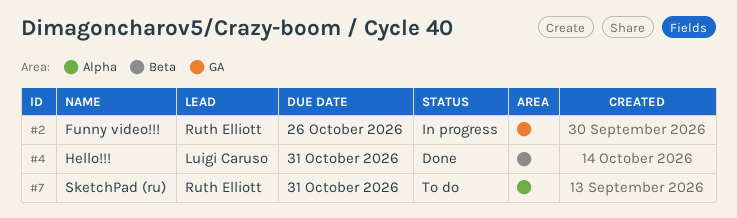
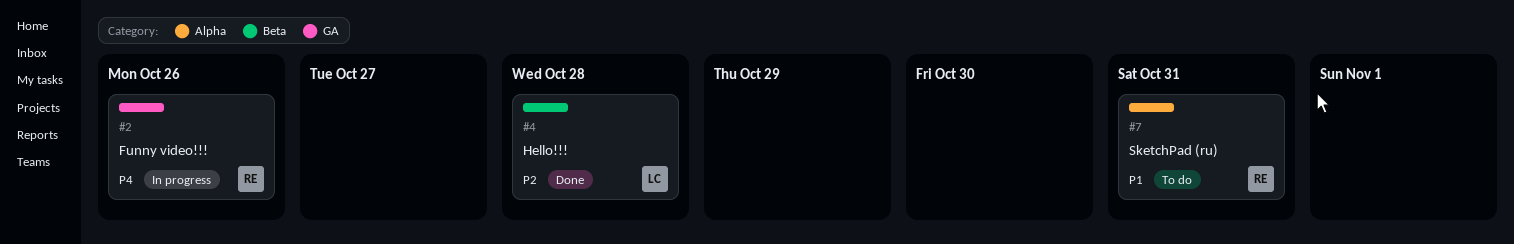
#4, due: Oct 31 -> Oct 28

